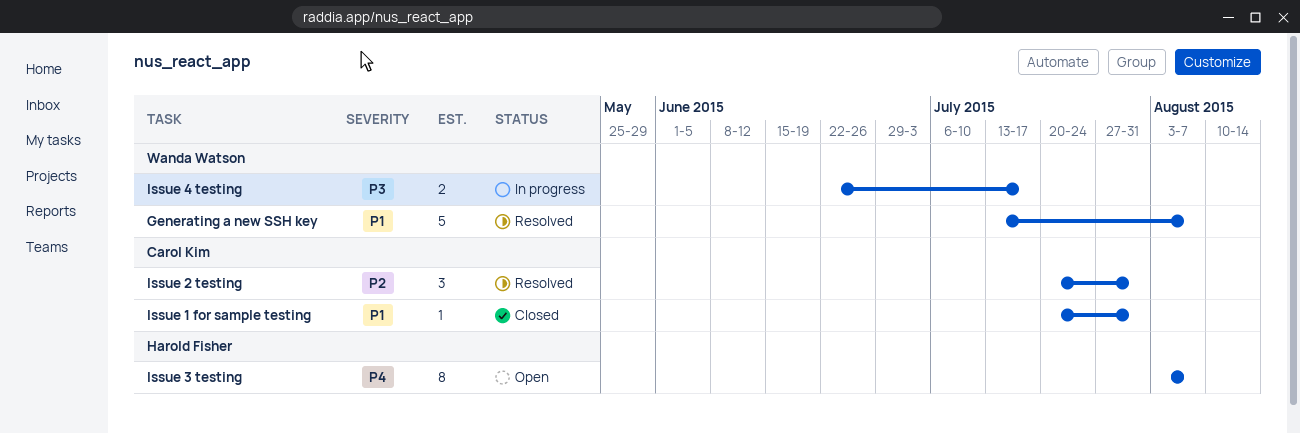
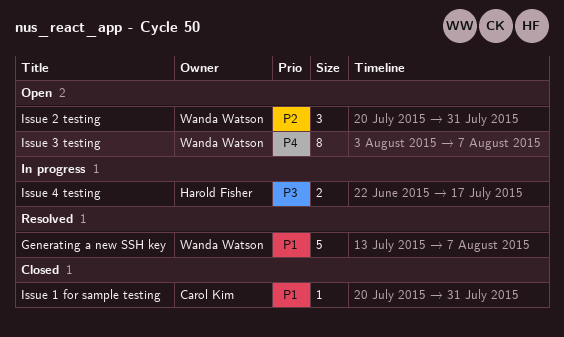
Issue 2 testing, status: Resolved -> Open
Issue 2 testing, owner: Carol Kim -> Wanda Watson
Issue 3 testing, owner: Harold Fisher -> Wanda Watson
Issue 4 testing, owner: Wanda Watson -> Harold Fisher

